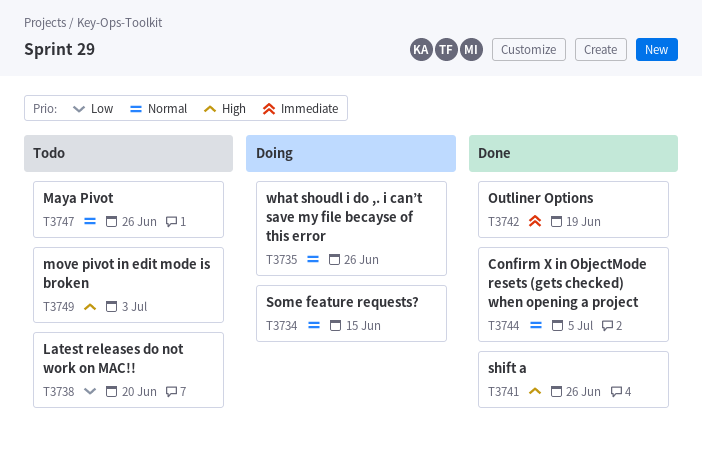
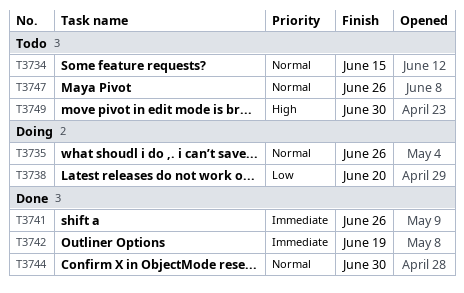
T3734, status: Doing -> Todo
T3738, status: Todo -> Doing
T3741, priority: High -> Immediate
T3744, due: Jul 5 -> Jun 30
T3749, due: Jul 3 -> Jun 30

